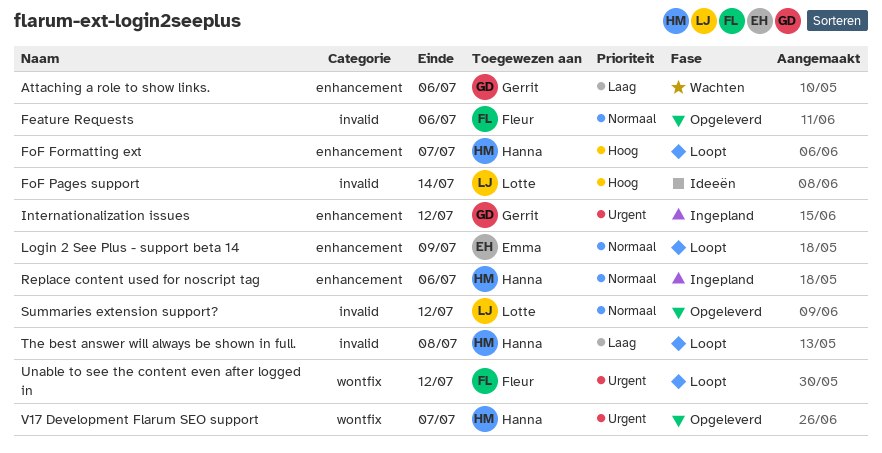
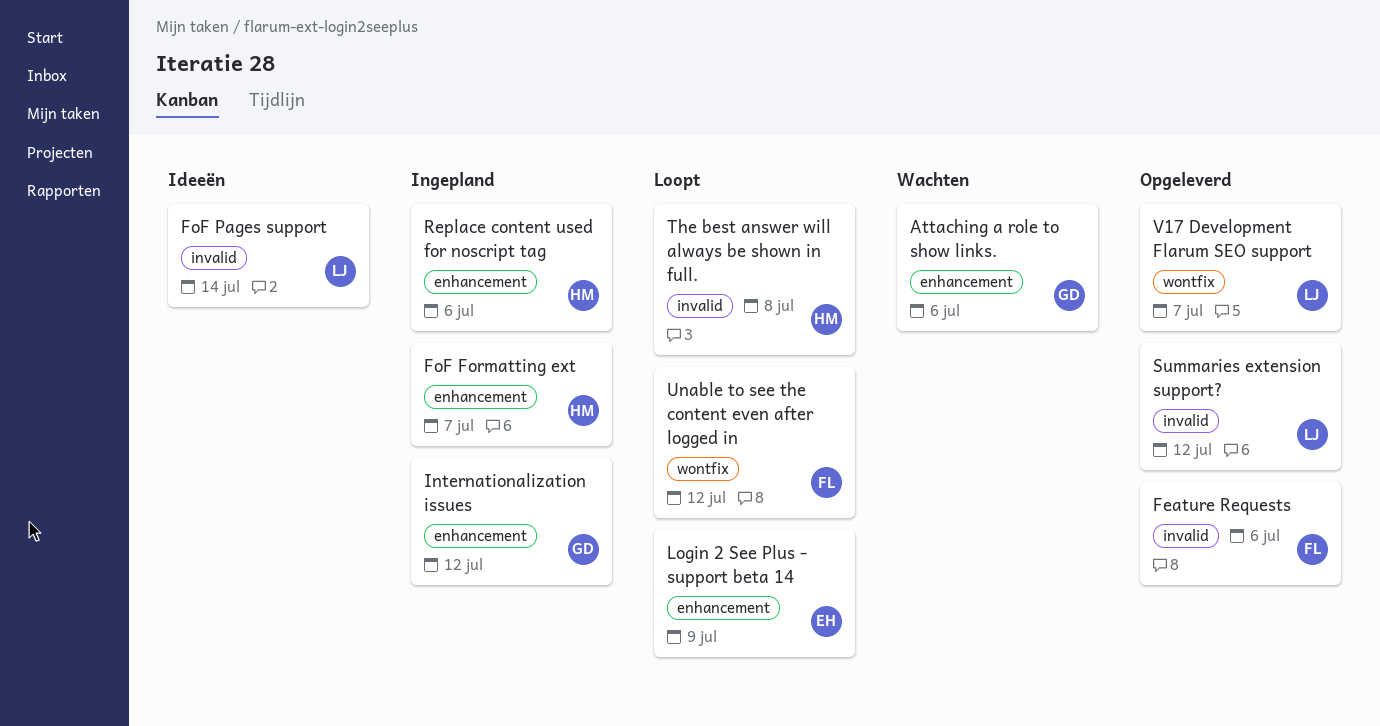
FoF Formatting ext, status: Loopt -> Ingepland
V17 Development Flarum SEO support, owner: Hanna -> Lotte

